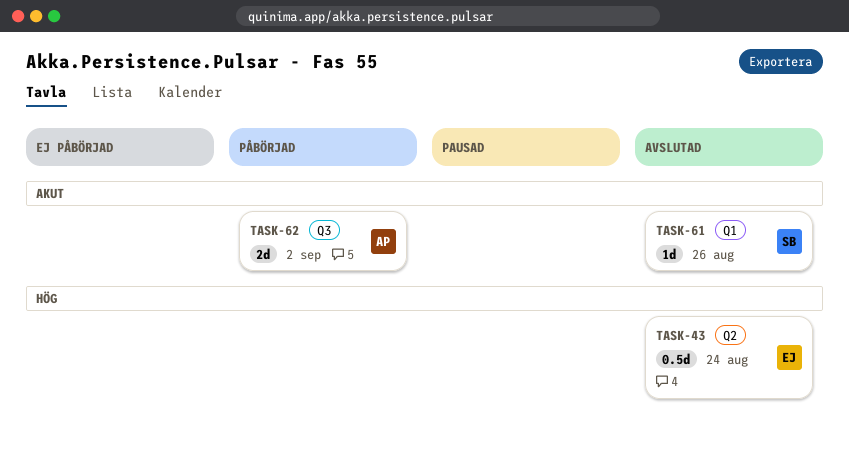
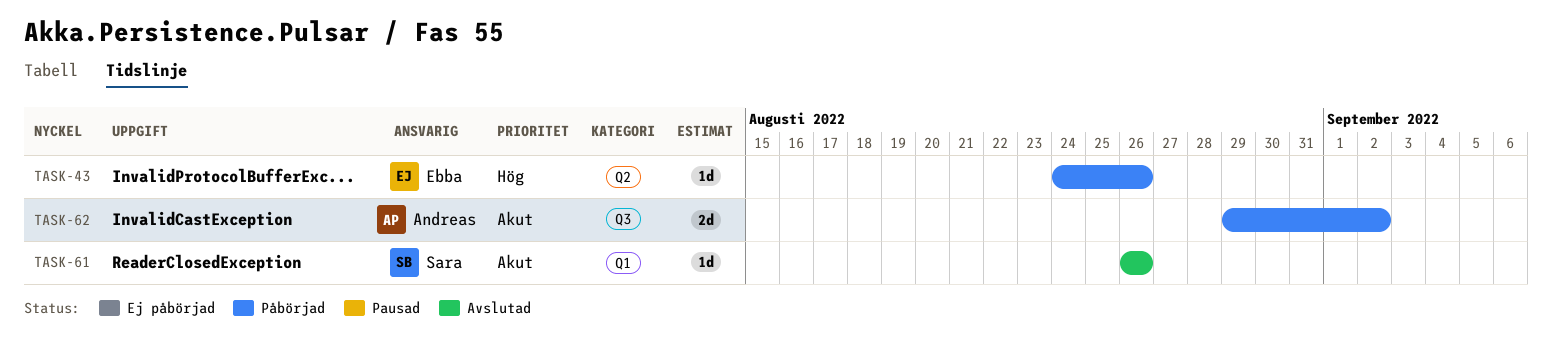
TASK-43, status: Avslutad -> Påbörjad
TASK-43, estimate: 0.5d -> 1d
TASK-43, due: Aug 24 -> Aug 26

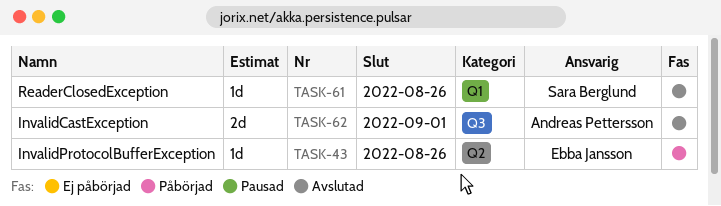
TASK-62, status: Påbörjad -> Avslutad
TASK-62, due: Sep 2 -> Sep 1

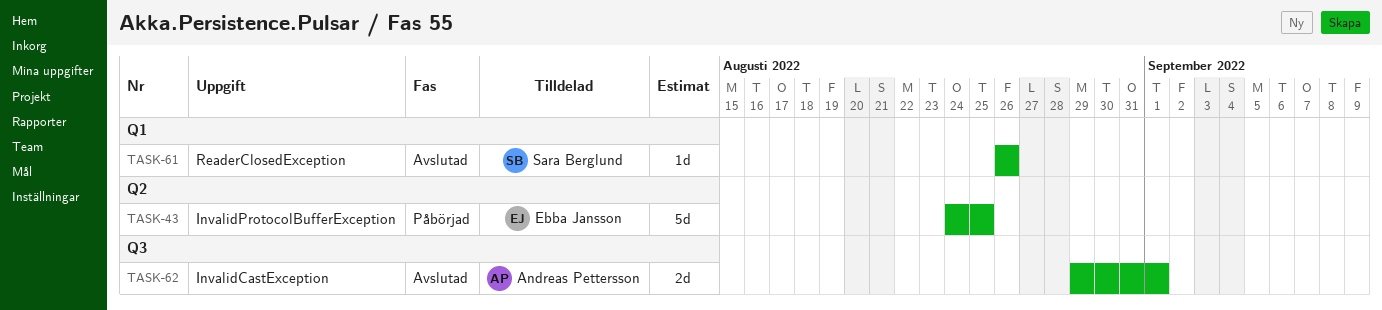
TASK-43, estimate: 1d -> 5d
TASK-43, due: Aug 26 -> Aug 25

